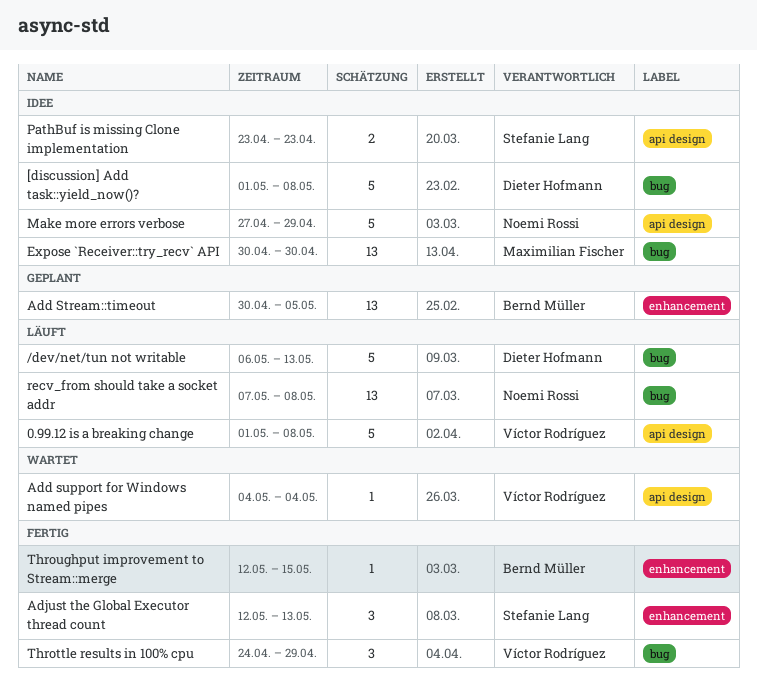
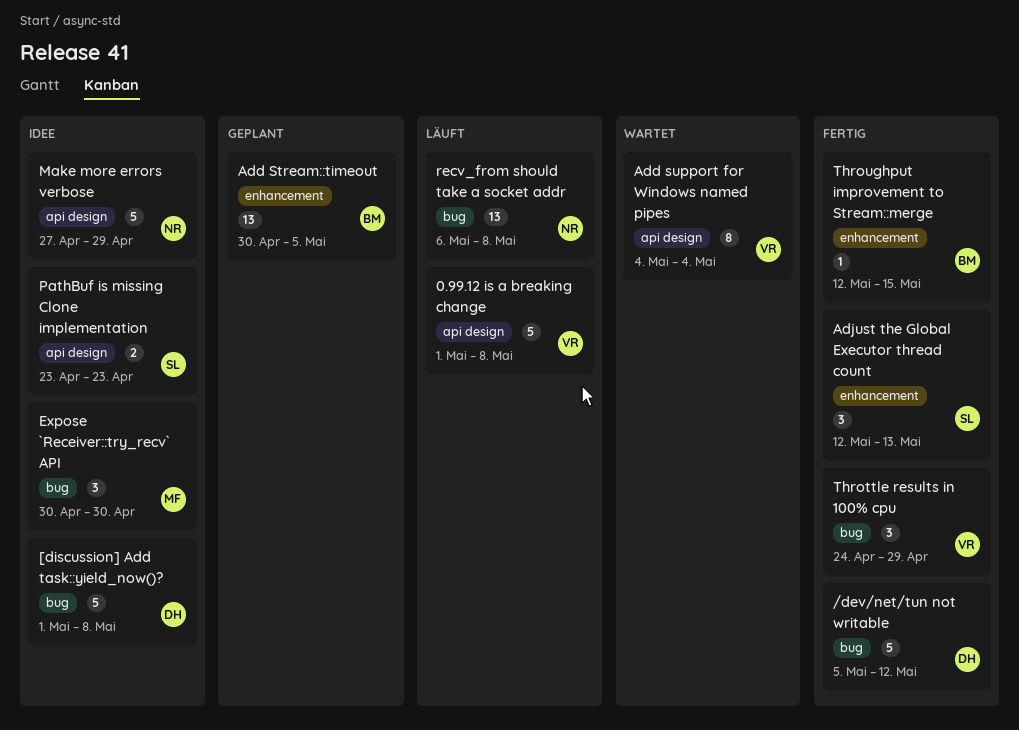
/dev/net/tun not writable, status: Läuft -> Fertig
/dev/net/tun not writable, start: May 6 -> May 5
/dev/net/tun not writable, due: May 13 -> May 12
Add support for Windows named pipes, estimate: 1 -> 8
Expose `Receiver::try_recv` API, estimate: 13 -> 3
recv_from should take a socket addr, start: May 7 -> May 6

